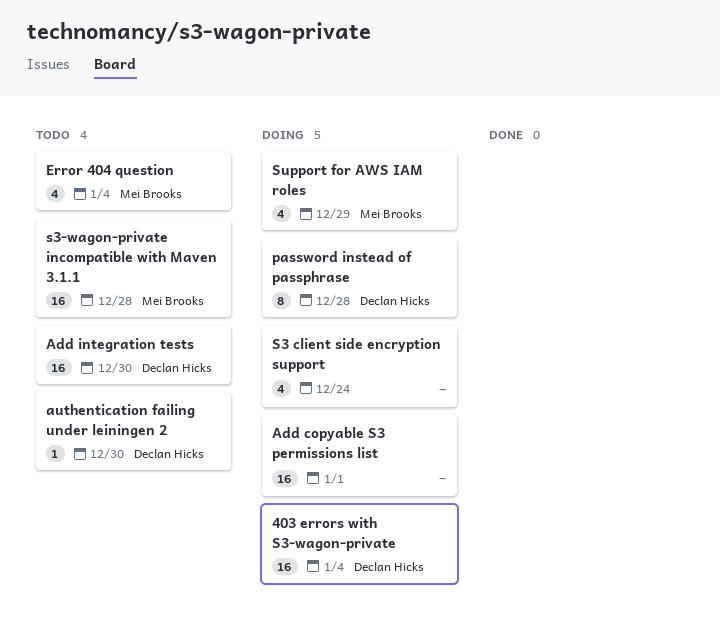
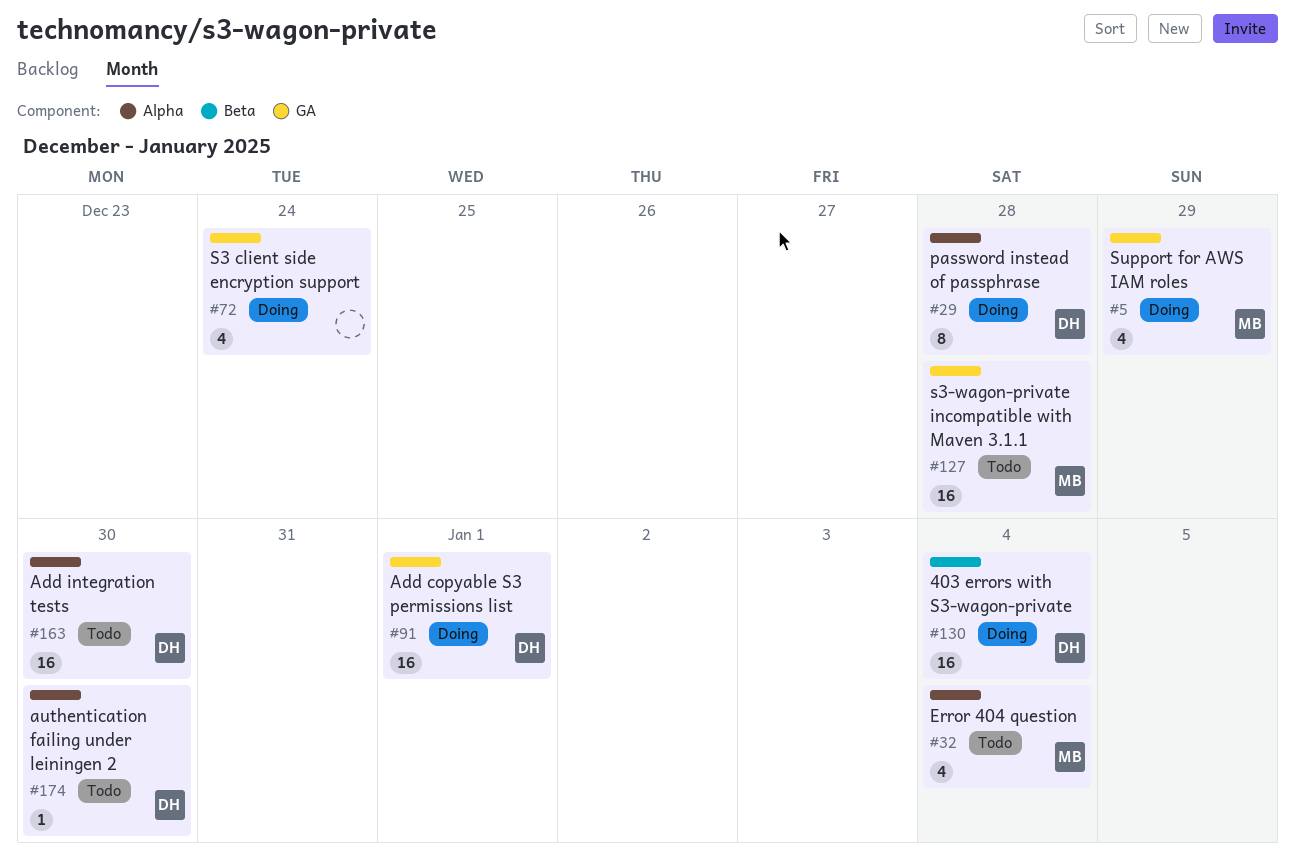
Add copyable S3 permissions list, owner: none -> Declan Hicks

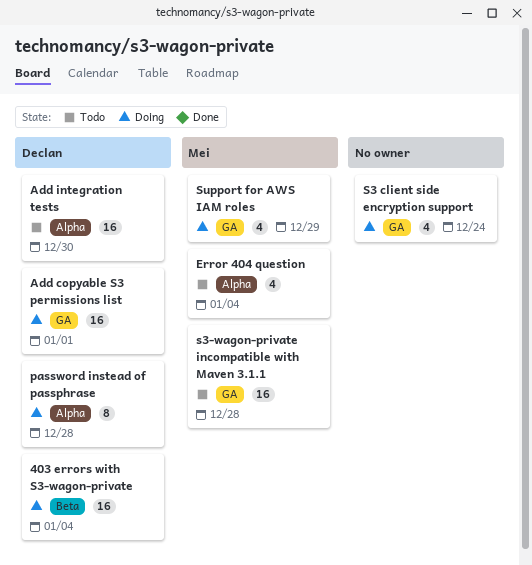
authentication failing under leiningen 2: present -> none

